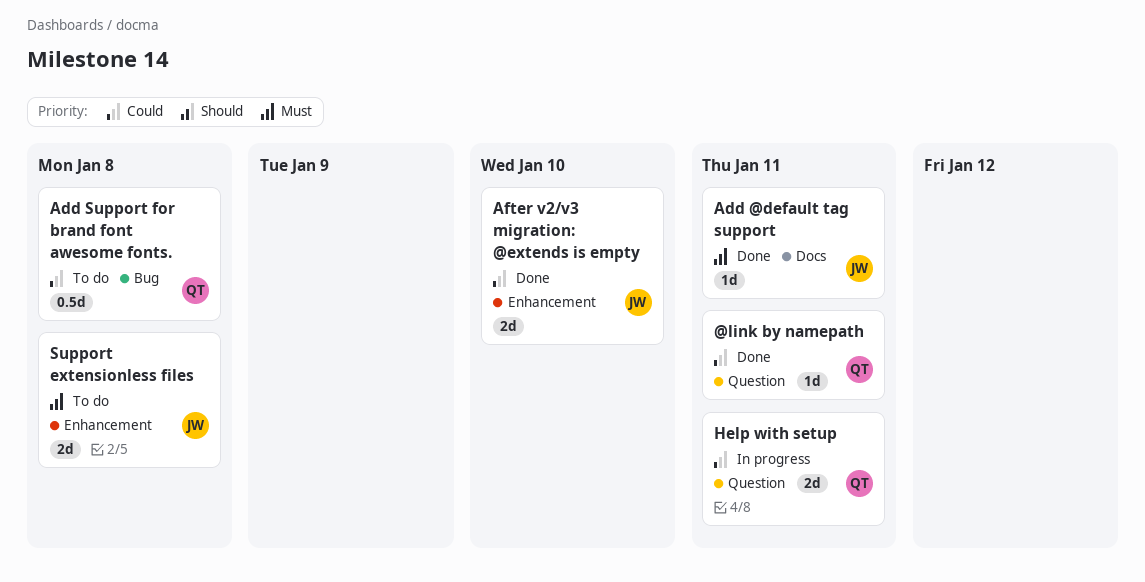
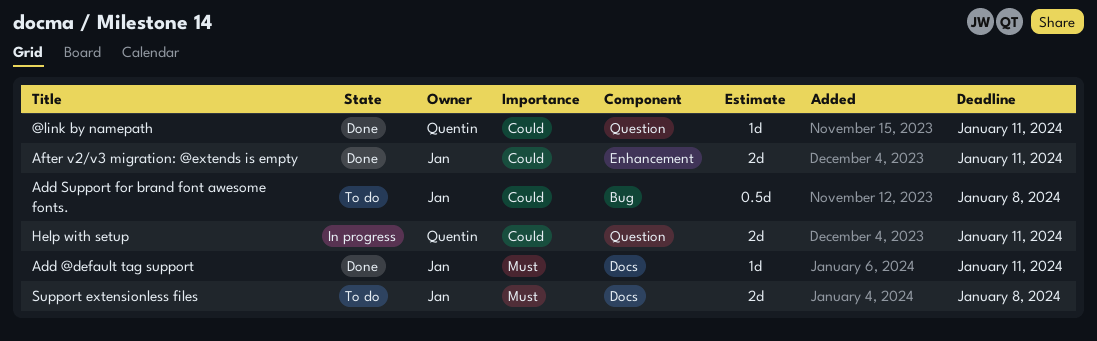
Add Support for brand font awesome fonts., owner: Quentin -> Jan
After v2/v3 migration: @extends is empty, due: Jan 10 -> Jan 11
Support extensionless files, label: Enhancement -> Docs

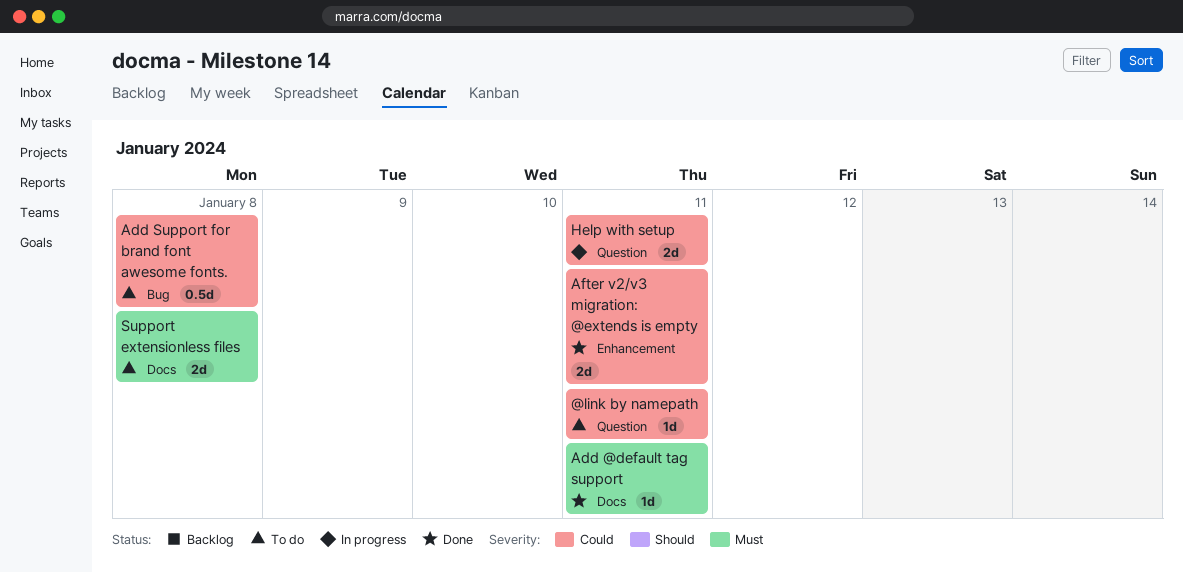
@link by namepath, status: Done -> To do

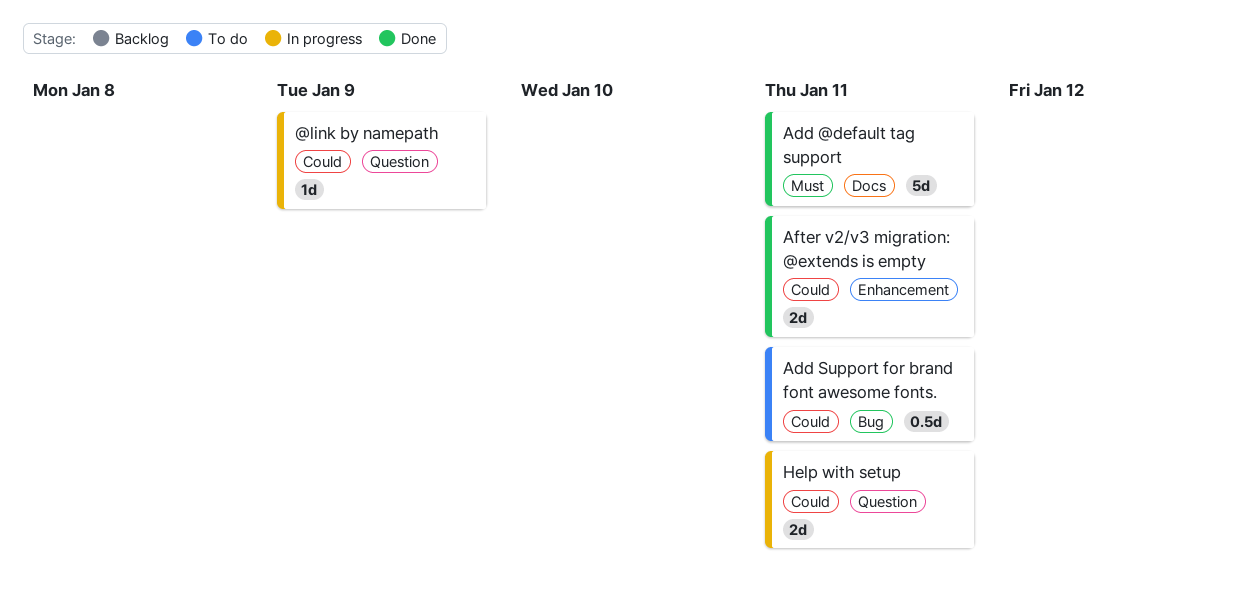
@link by namepath, status: To do -> In progress
@link by namepath, due: Jan 11 -> Jan 9
Add @default tag support, estimate: 1d -> 5d
Add Support for brand font awesome fonts., due: Jan 8 -> Jan 11
Support extensionless files: present -> none

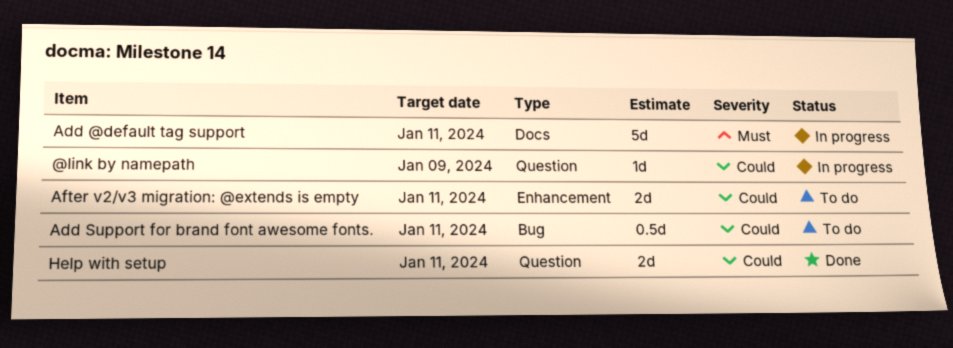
Add @default tag support, status: Done -> In progress
After v2/v3 migration: @extends is empty, status: Done -> To do
Help with setup, status: In progress -> Done

